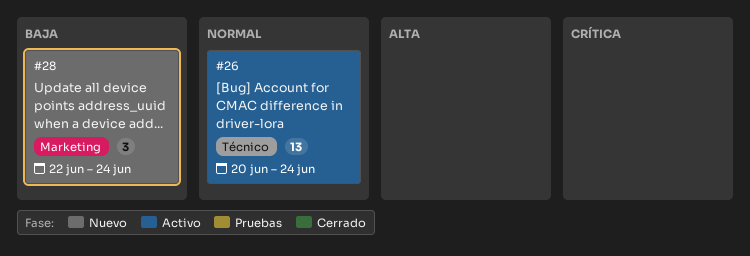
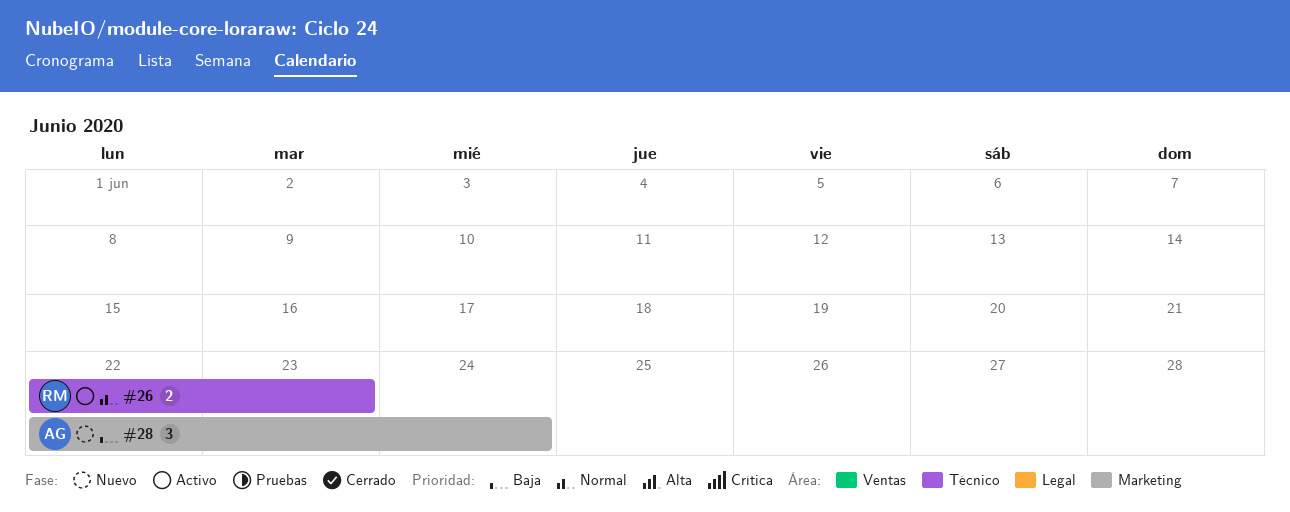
#26, estimate: 13 -> 2
#26, start: Jun 20 -> Jun 22
#26, due: Jun 24 -> Jun 23

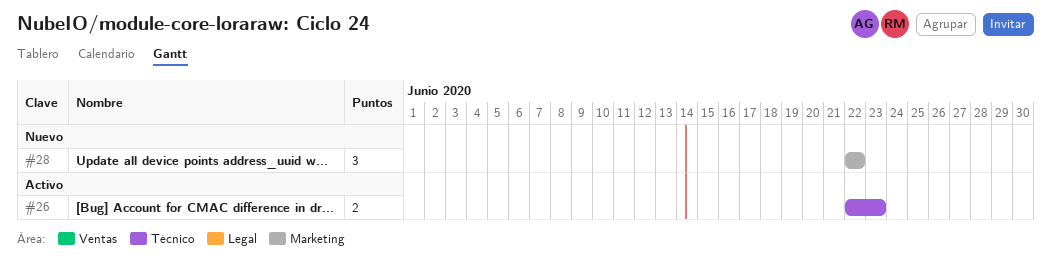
#28, due: Jun 24 -> Jun 22

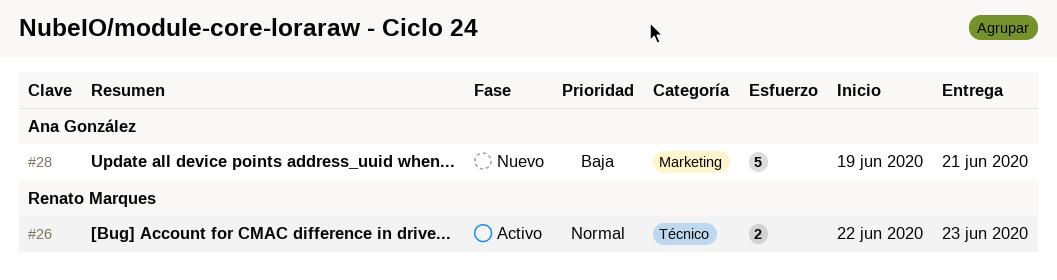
#28, estimate: 3 -> 5
#28, start: Jun 22 -> Jun 19
#28, due: Jun 22 -> Jun 21

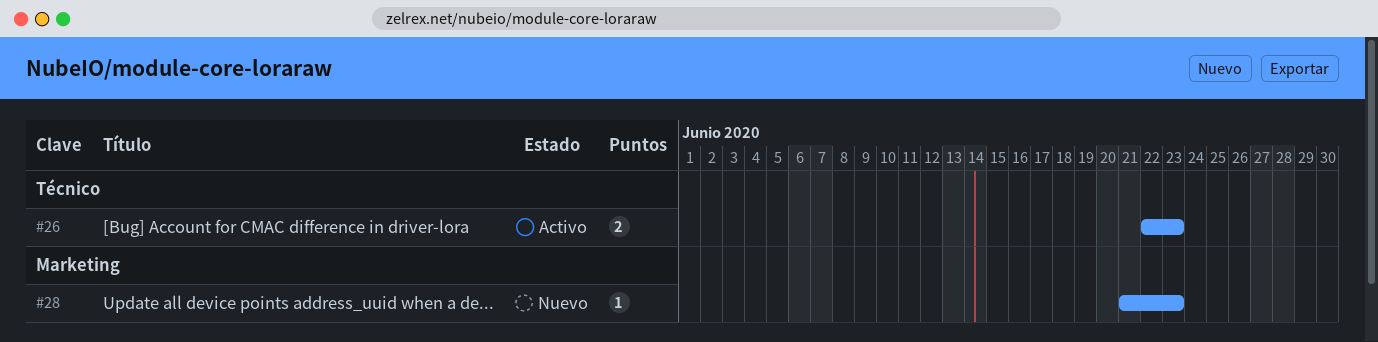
#28, estimate: 5 -> 1
#28, start: Jun 19 -> Jun 21
#28, due: Jun 21 -> Jun 23

